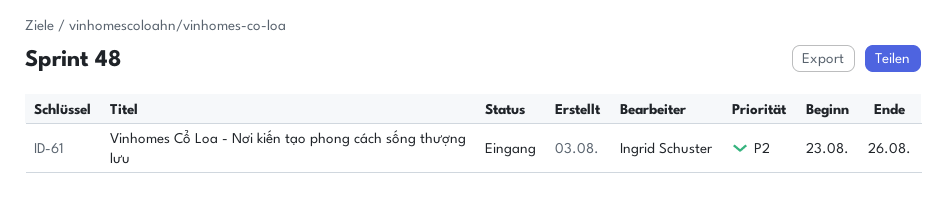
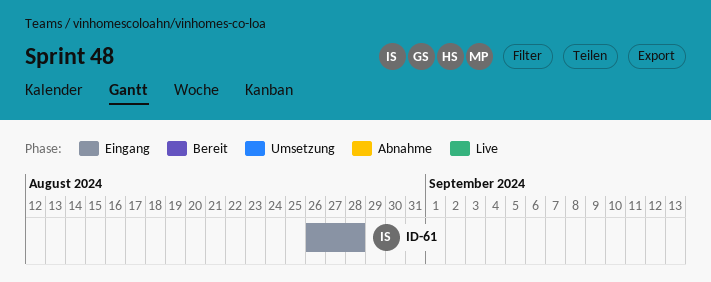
ID-61, start: Aug 23 -> Aug 26
ID-61, due: Aug 26 -> Aug 28

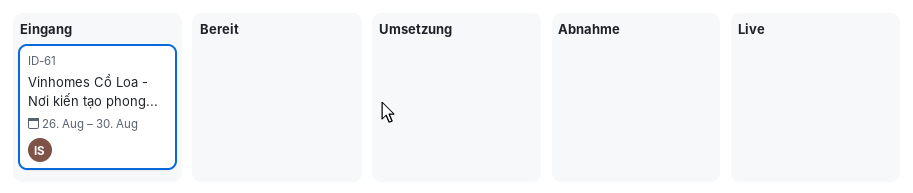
ID-61, due: Aug 28 -> Aug 30

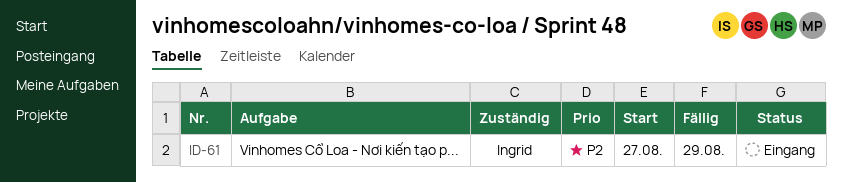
ID-61, start: Aug 26 -> Aug 27
ID-61, due: Aug 30 -> Aug 29

